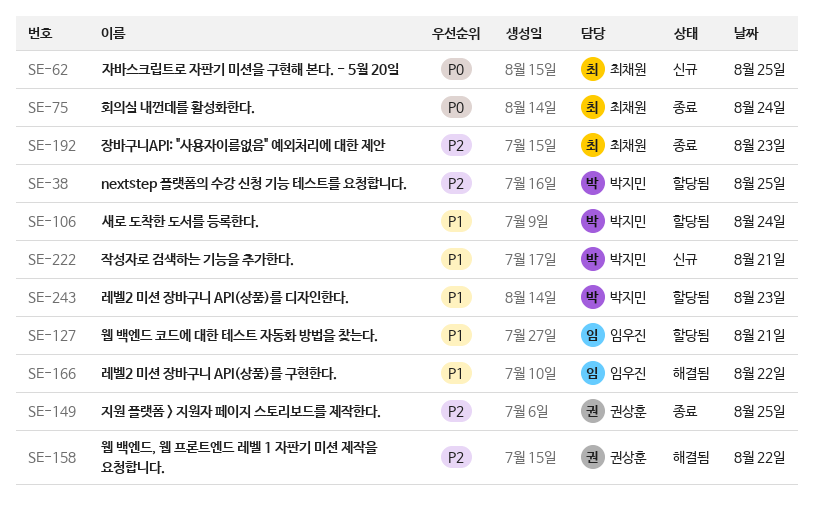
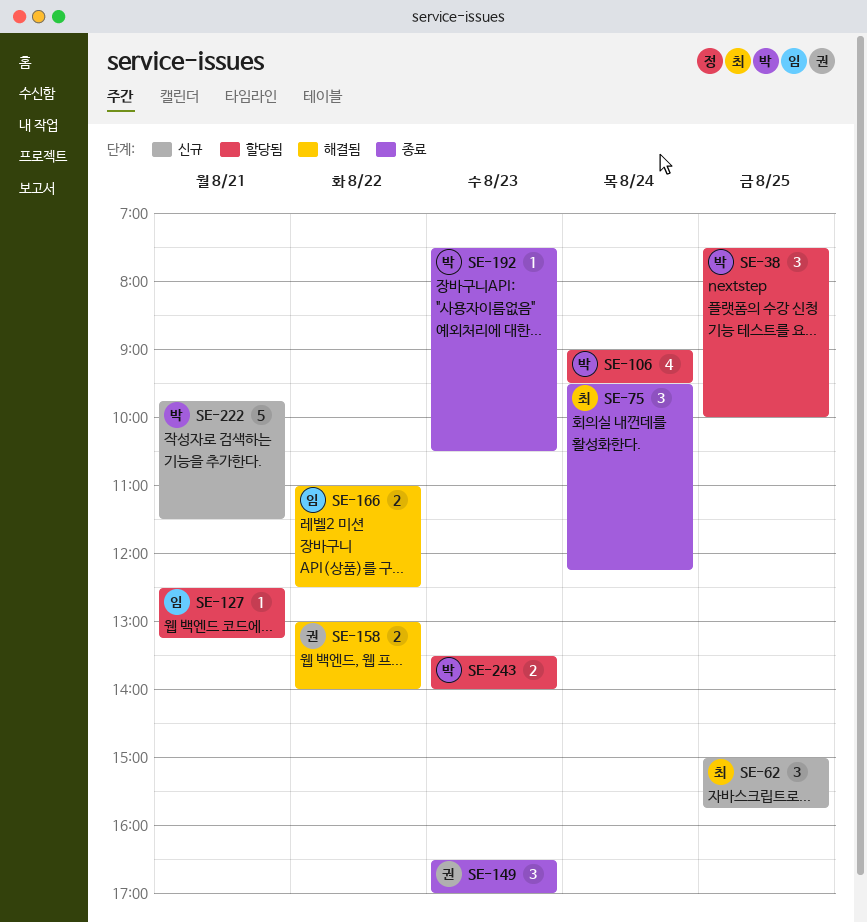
SE-149, day: Aug 25 -> Aug 23
SE-192, owner: 최채원 -> 박지민

